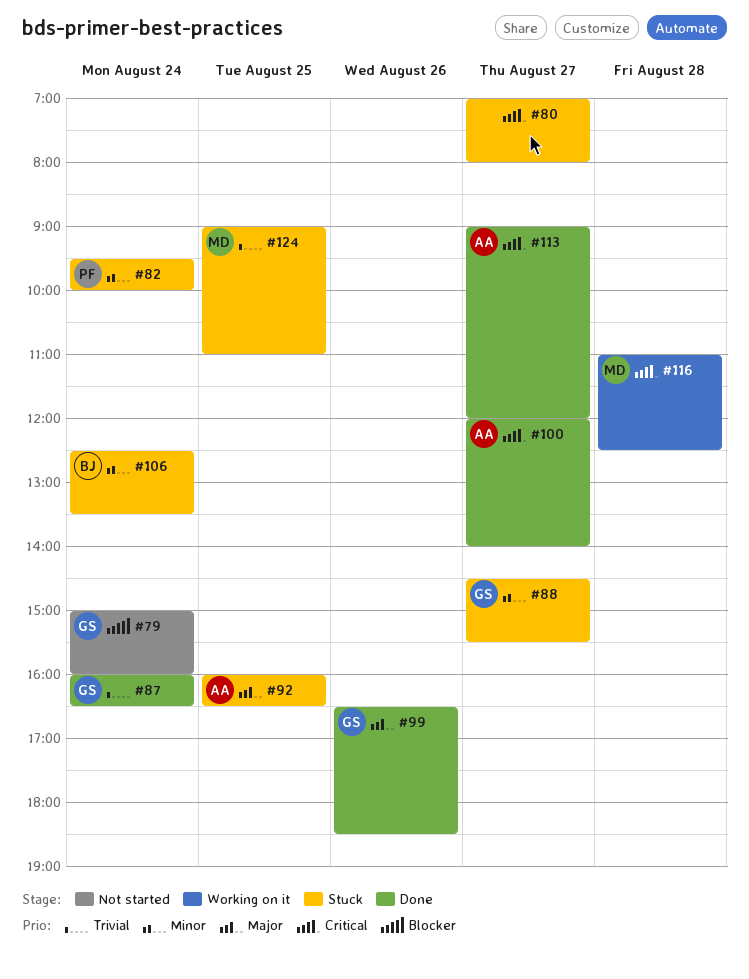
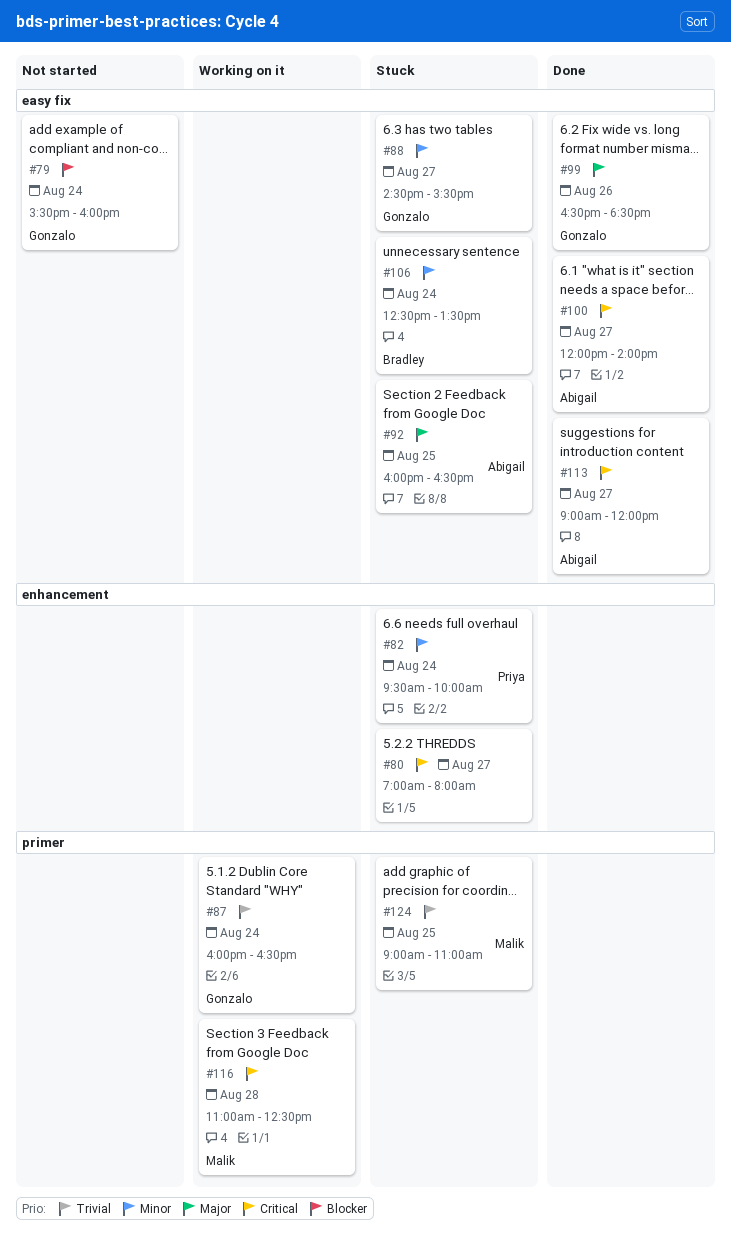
#79, begins: 15:00 -> 15:30
#87, status: Done -> Working on it

